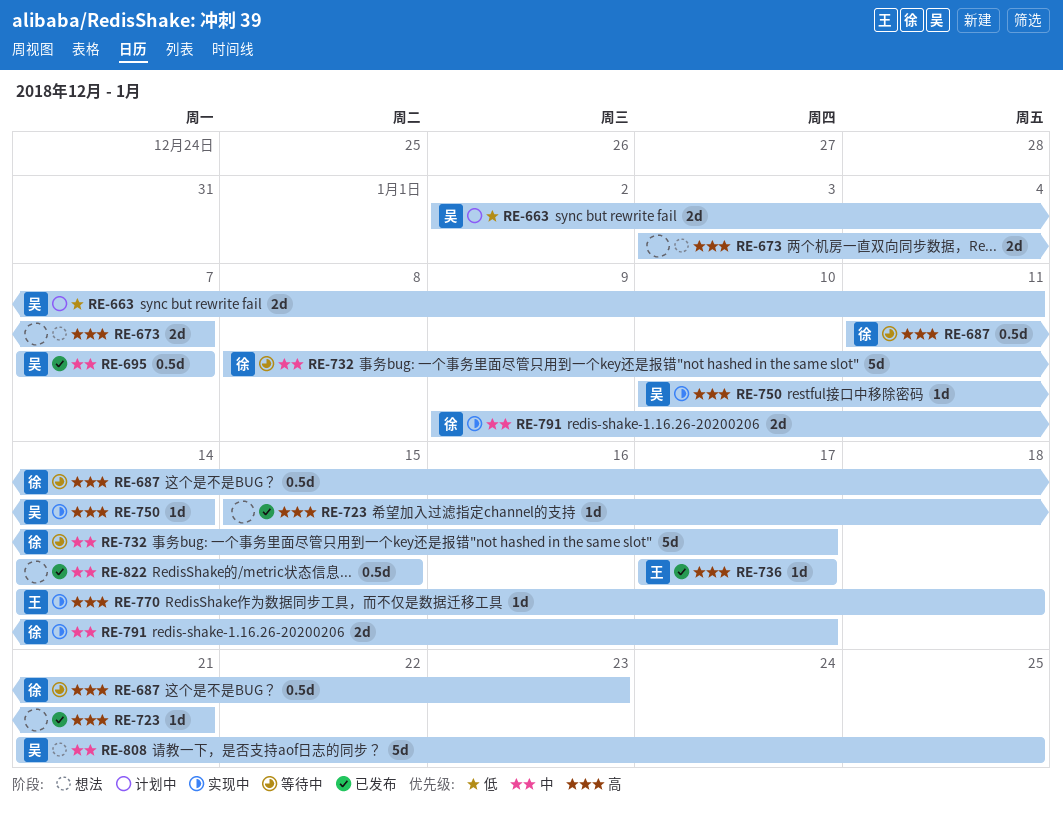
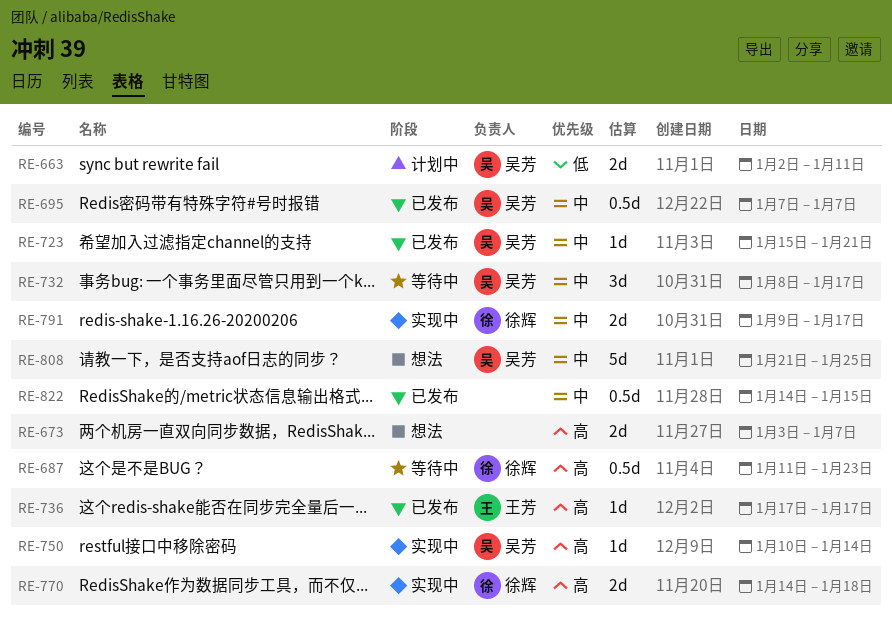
RE-723, owner: none -> 吴芳
RE-723, priority: 高 -> 中
RE-732, owner: 徐辉 -> 吴芳
RE-732, estimate: 5d -> 3d
RE-770, owner: 王芳 -> 徐辉
RE-770, estimate: 1d -> 2d

